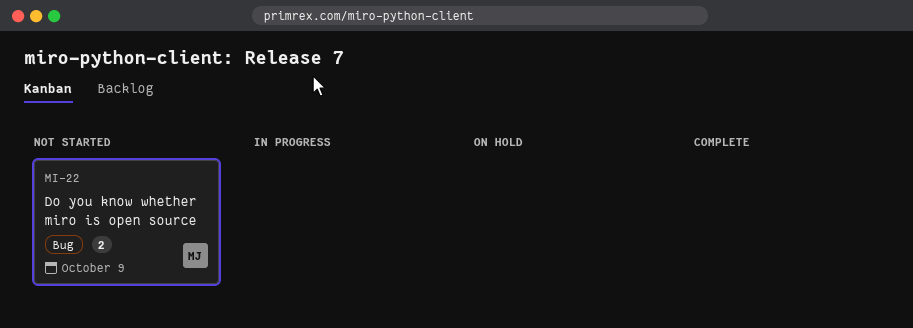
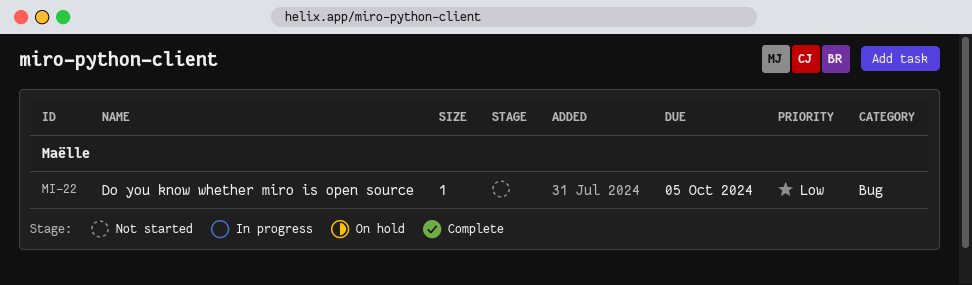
MI-22, estimate: 2 -> 1
MI-22, due: Oct 9 -> Oct 5

